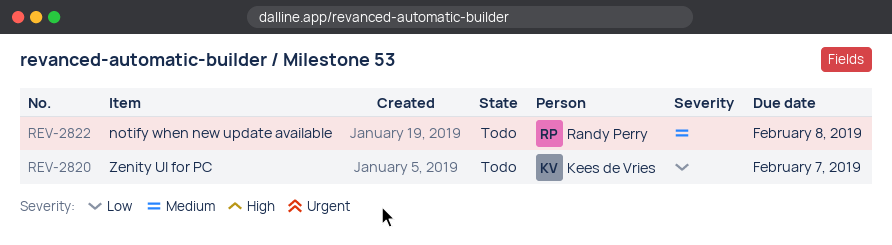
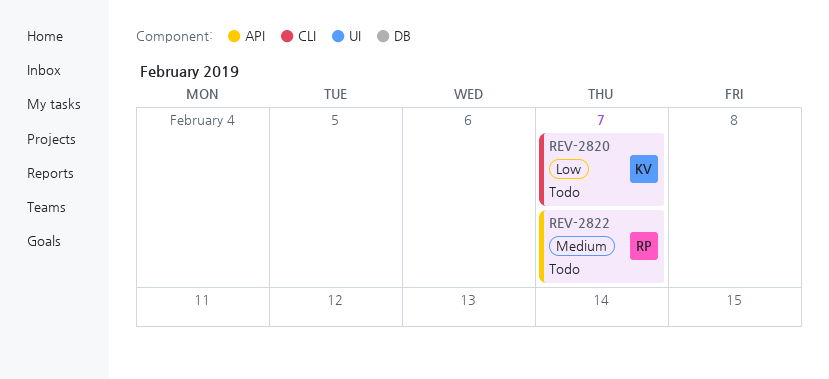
REV-2822, due: Feb 8 -> Feb 7

